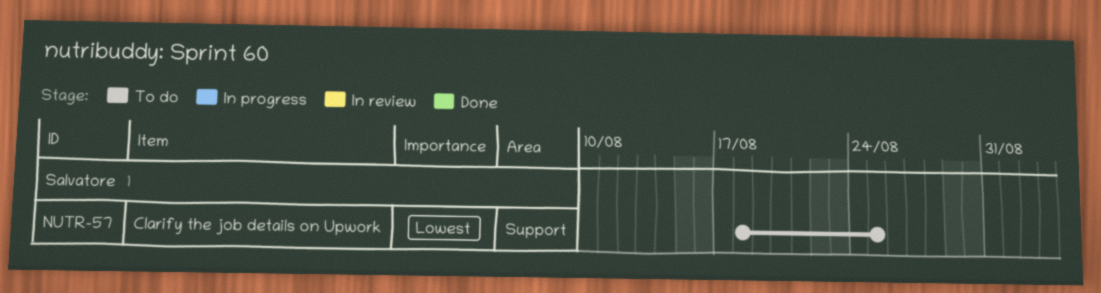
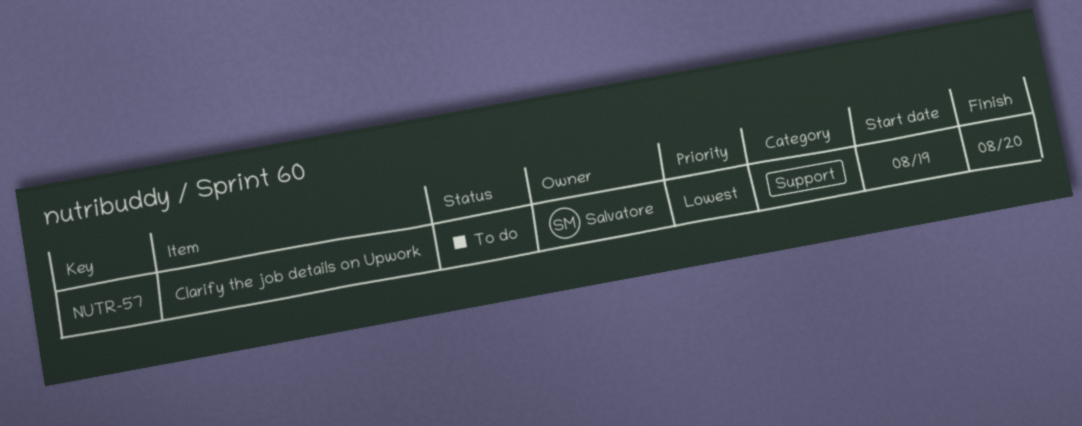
NUTR-57, start: Aug 18 -> Aug 19
NUTR-57, due: Aug 25 -> Aug 20

